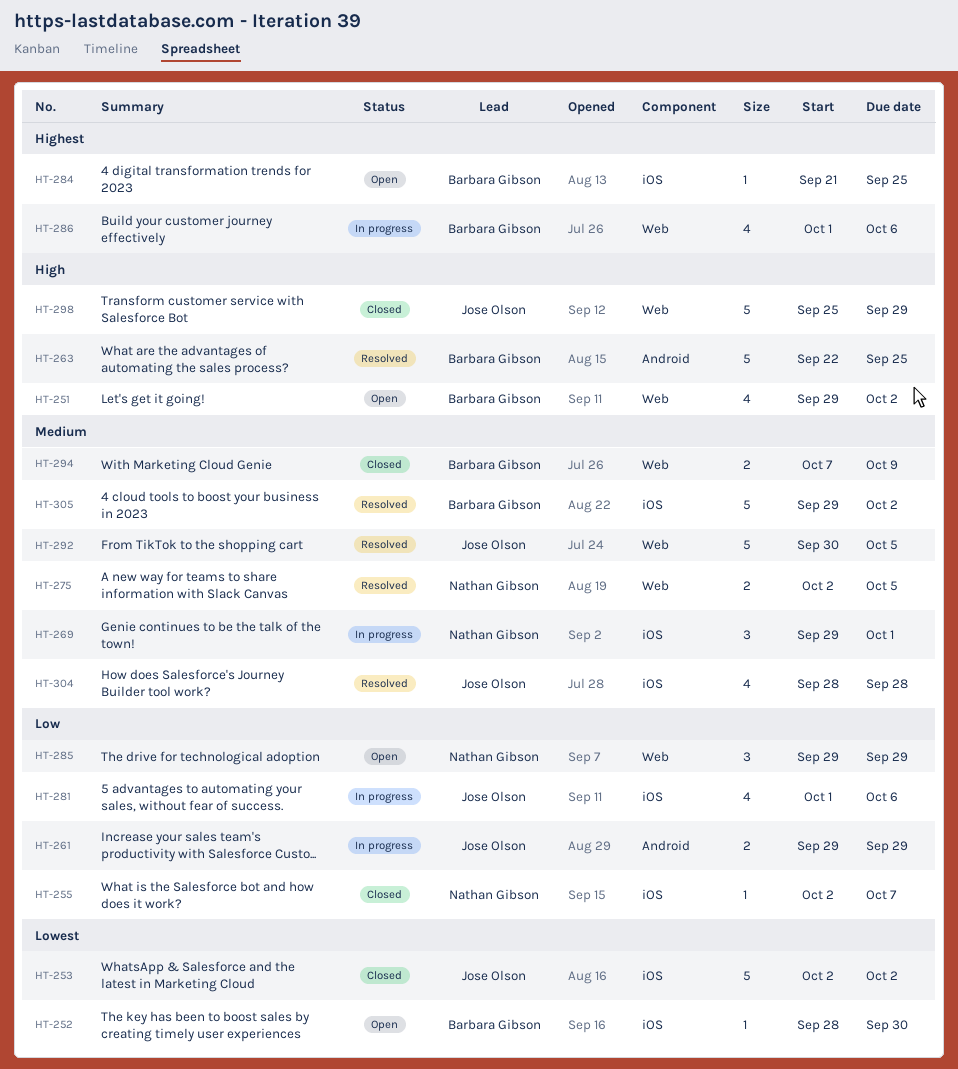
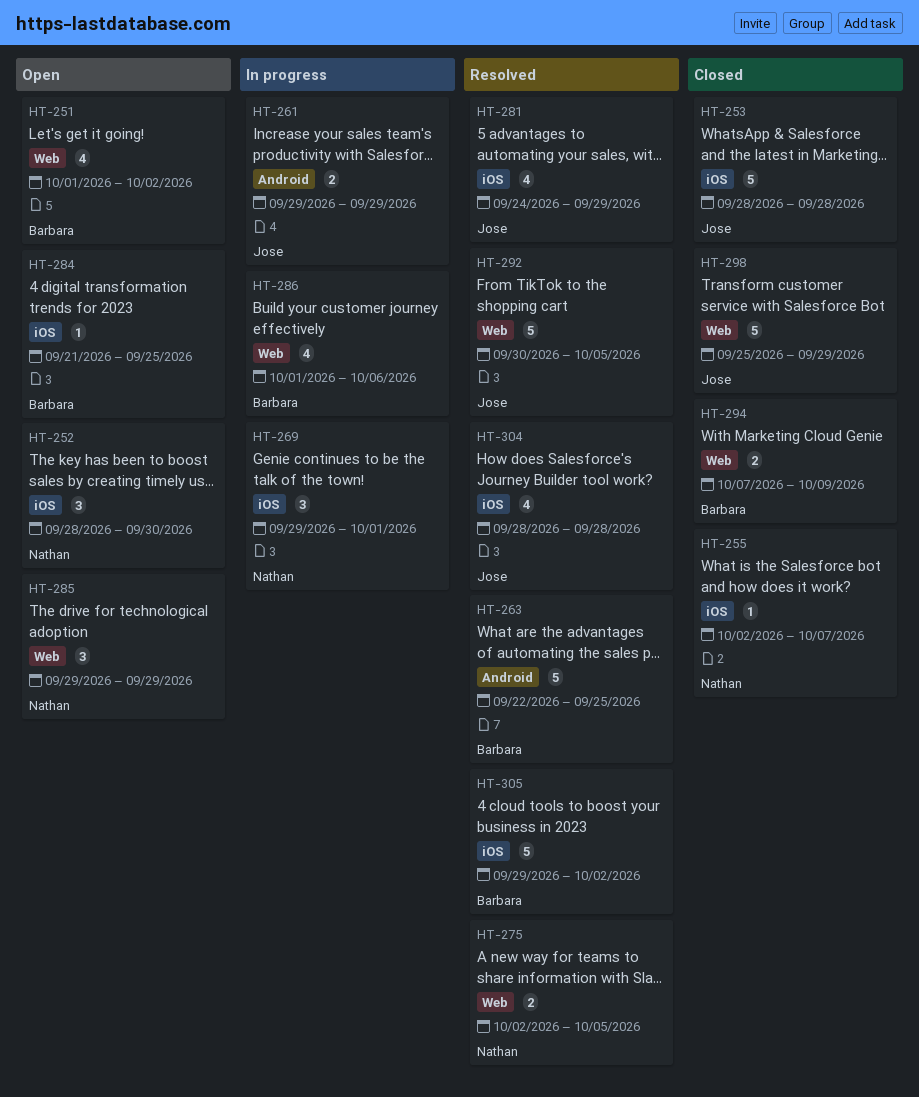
HT-251, start: Sep 29 -> Oct 1
HT-252, owner: Barbara Gibson -> Nathan Gibson
HT-252, estimate: 1 -> 3
HT-253, start: Oct 2 -> Sep 28
HT-253, due: Oct 2 -> Sep 28
HT-281, status: In progress -> Resolved
HT-281, start: Oct 1 -> Sep 24
HT-281, due: Oct 6 -> Sep 29

